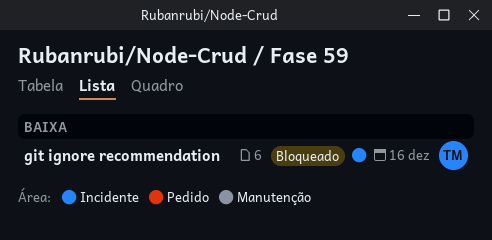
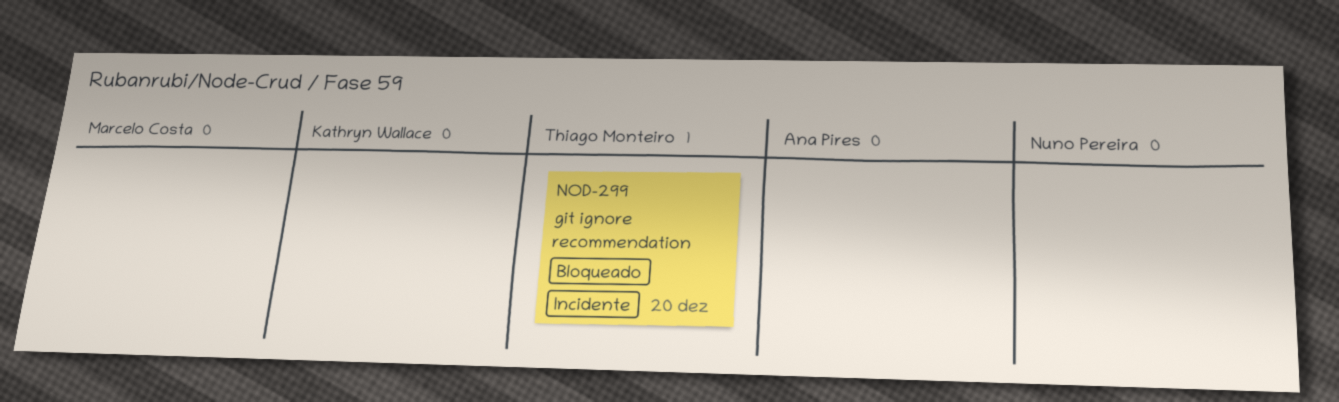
git ignore recommendation, due: Dec 16 -> Dec 20

